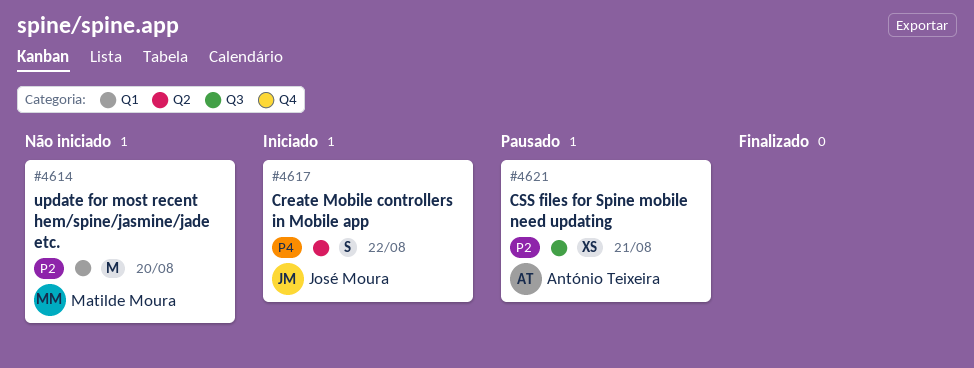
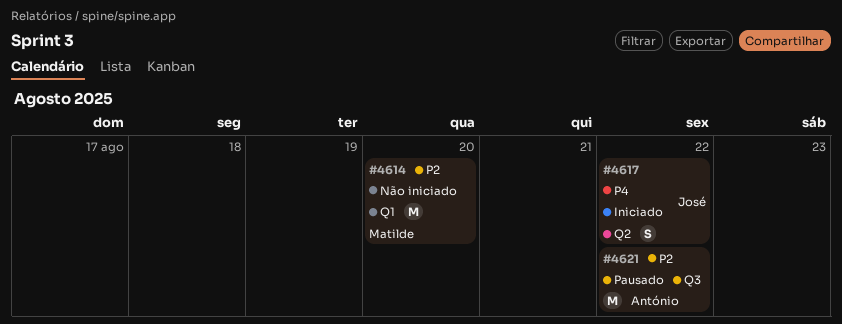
#4621, estimate: XS -> M
#4621, due: Aug 21 -> Aug 22

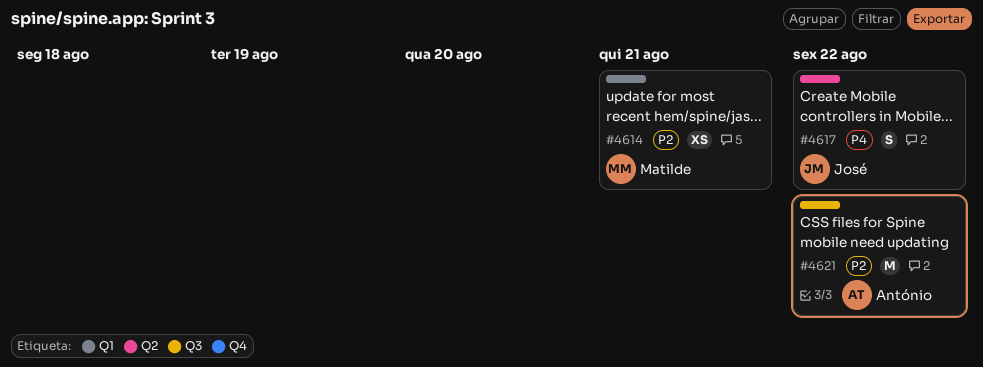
#4614, estimate: M -> XS
#4614, due: Aug 20 -> Aug 21

